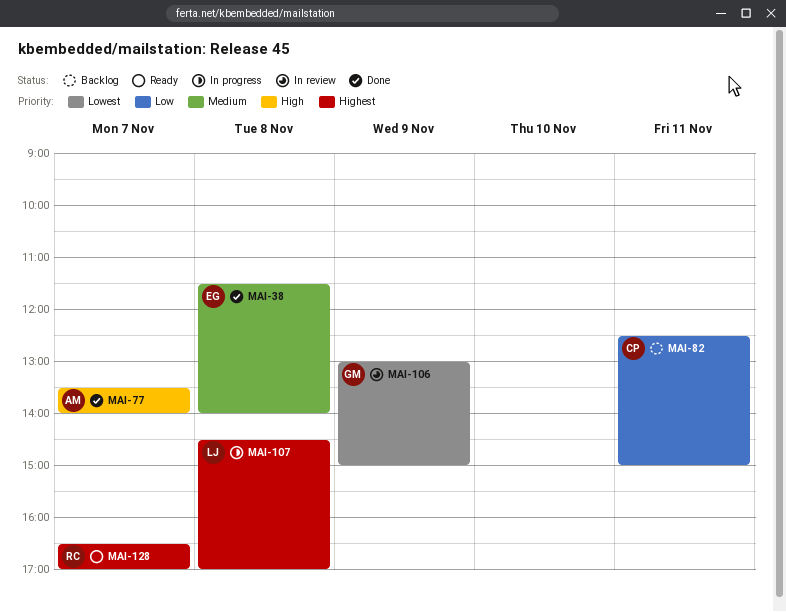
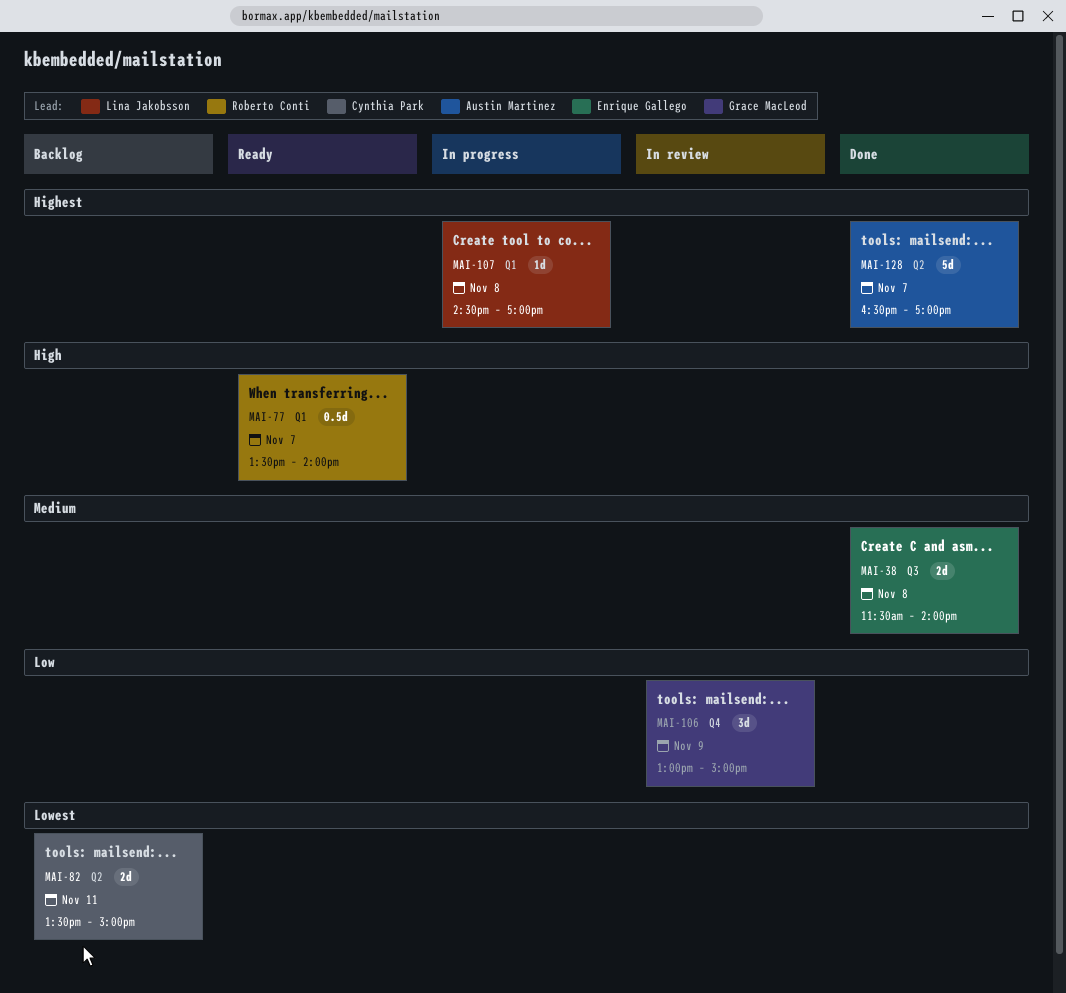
MAI-77, status: Done -> Ready
MAI-77, owner: Austin Martinez -> Roberto Conti
MAI-82, priority: Low -> Lowest
MAI-82, begins: 12:30 -> 13:30
MAI-106, priority: Lowest -> Low
MAI-128, status: Ready -> Done
MAI-128, owner: Roberto Conti -> Austin Martinez

